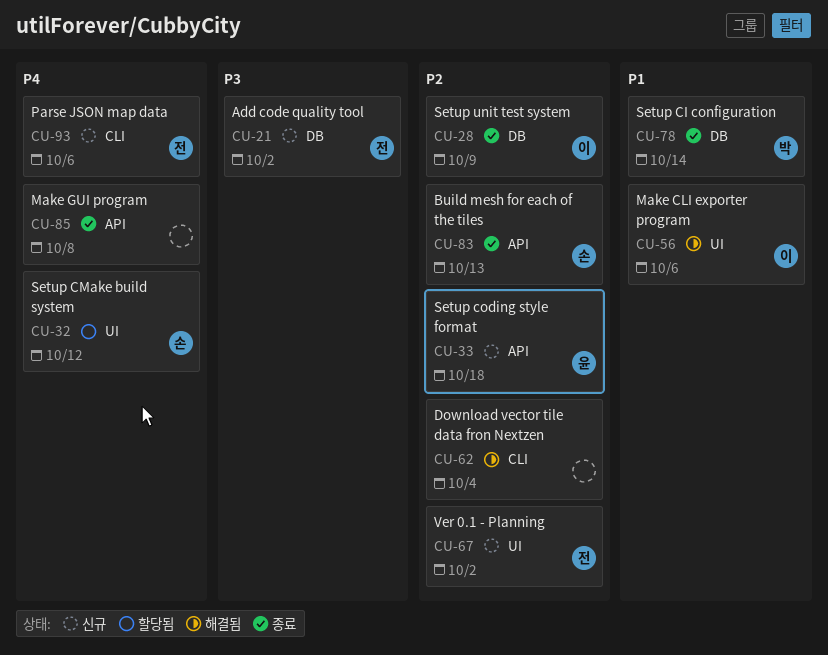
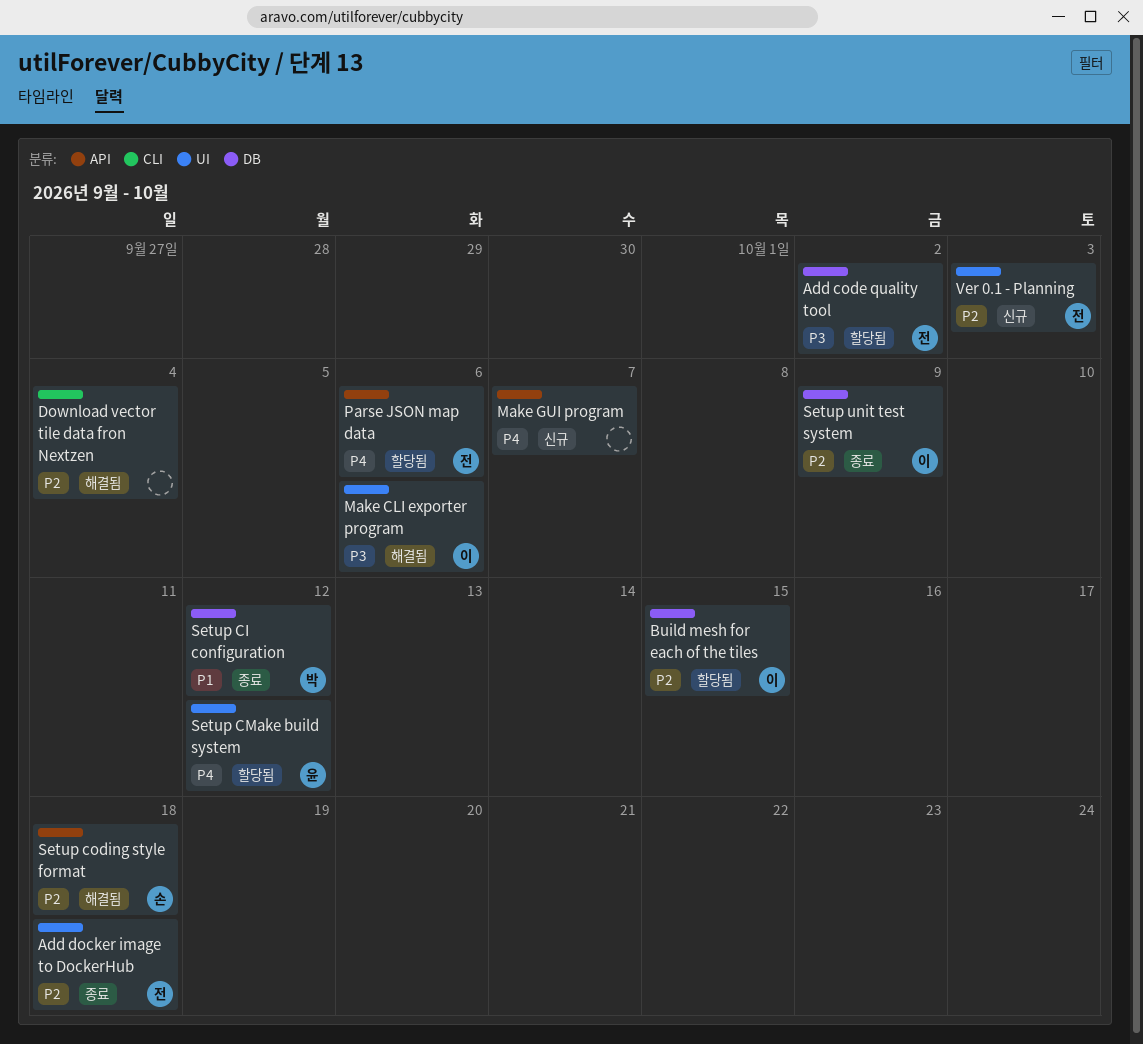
Add code quality tool, status: 신규 -> 할당됨
Add docker image to DockerHub: none -> present
Build mesh for each of the tiles, status: 종료 -> 할당됨
Build mesh for each of the tiles, owner: 손 -> 이
Build mesh for each of the tiles, label: API -> DB
Build mesh for each of the tiles, due: Oct 13 -> Oct 15
Make CLI exporter program, priority: P1 -> P3
Make GUI program, status: 종료 -> 신규
Make GUI program, due: Oct 8 -> Oct 7
Parse JSON map data, status: 신규 -> 할당됨
Parse JSON map data, label: CLI -> API
Setup CI configuration, due: Oct 14 -> Oct 12
Setup CMake build system, owner: 손 -> 윤
Setup coding style format, status: 신규 -> 해결됨
Setup coding style format, owner: 윤 -> 손
Ver 0.1 - Planning, due: Oct 2 -> Oct 3

